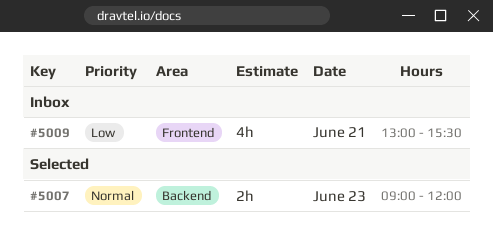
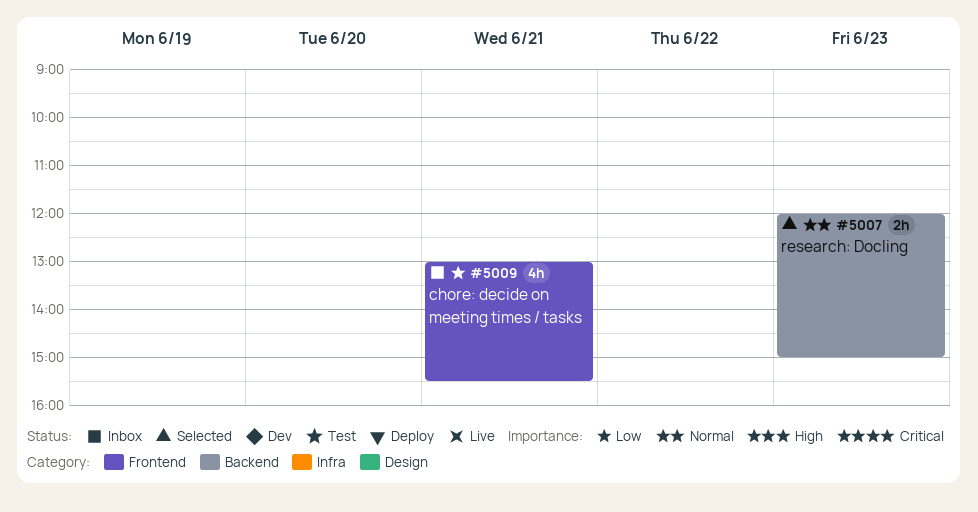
#5007, begins: 09:00 -> 12:00
#5007, ends: 12:00 -> 15:00

